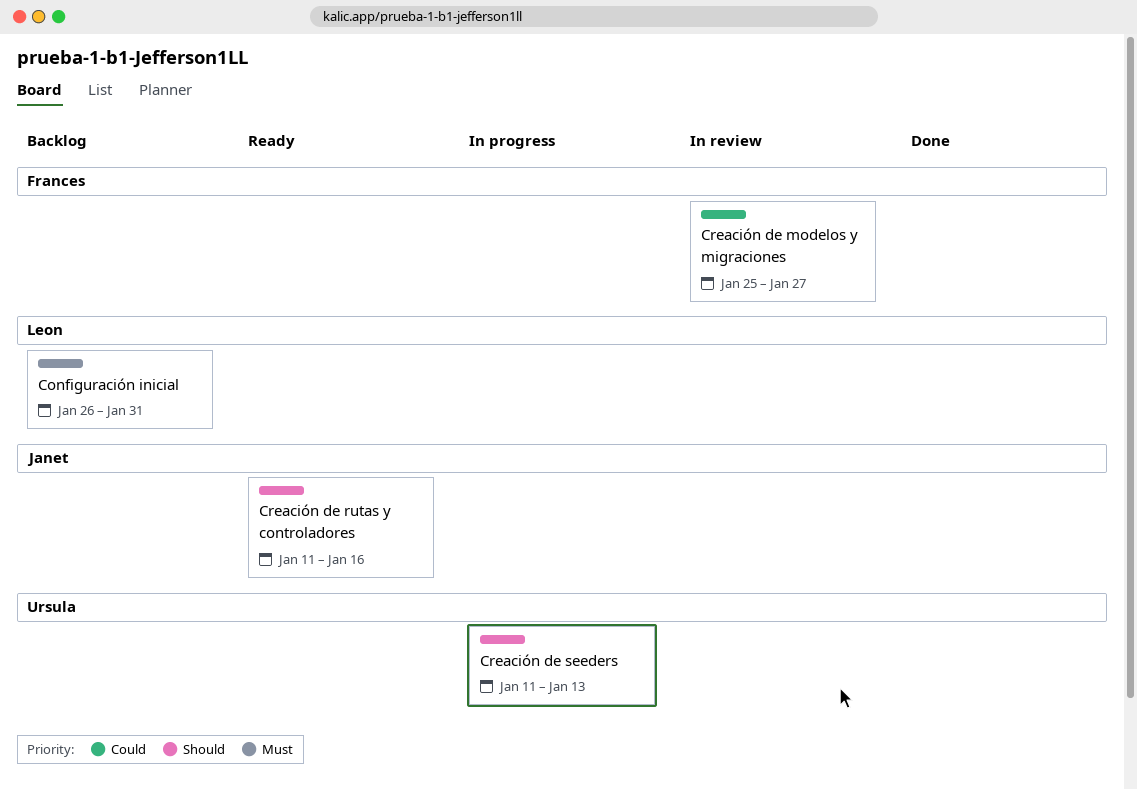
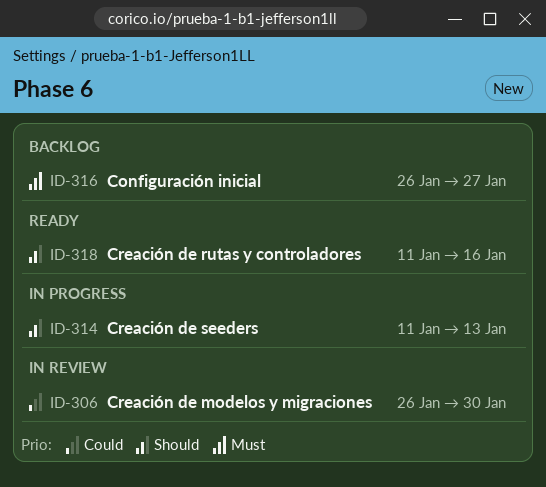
Configuración inicial, due: Jan 31 -> Jan 27
Creación de modelos y migraciones, start: Jan 25 -> Jan 26
Creación de modelos y migraciones, due: Jan 27 -> Jan 30

